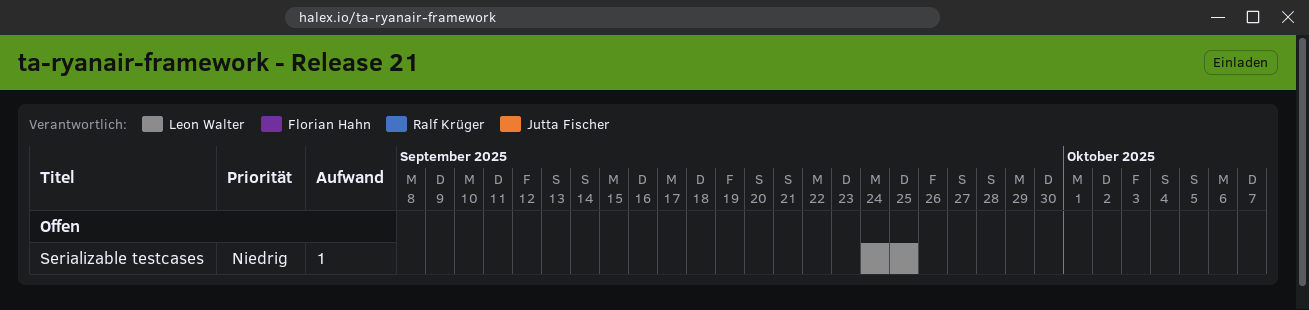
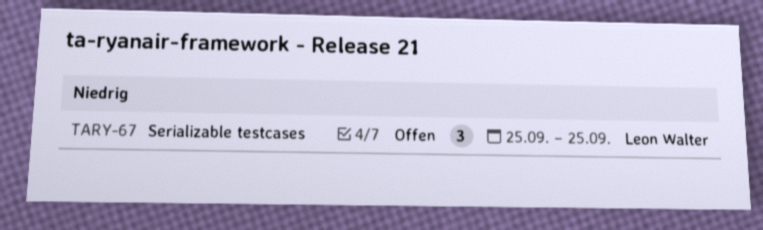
Serializable testcases, estimate: 1 -> 3
Serializable testcases, start: Sep 24 -> Sep 25

